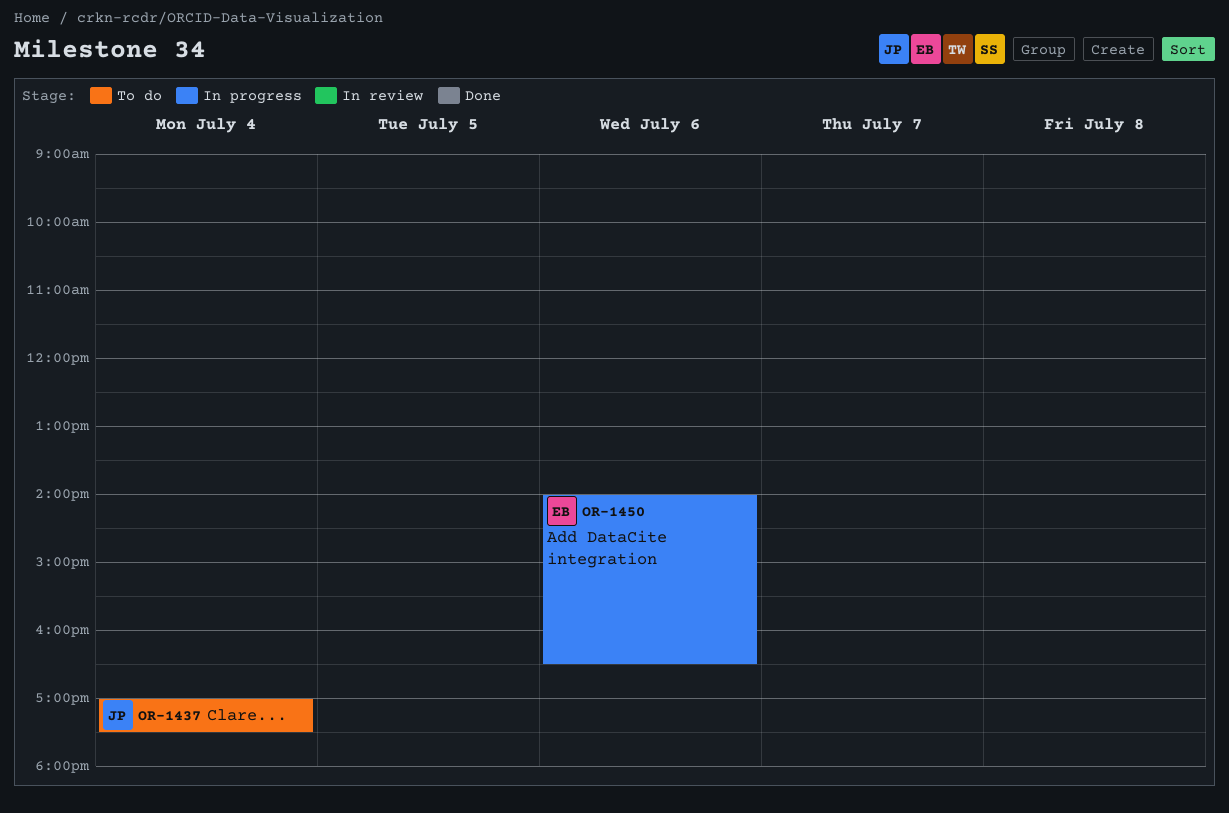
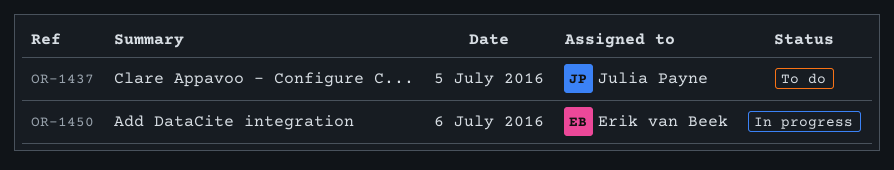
OR-1437, day: Jul 4 -> Jul 5

